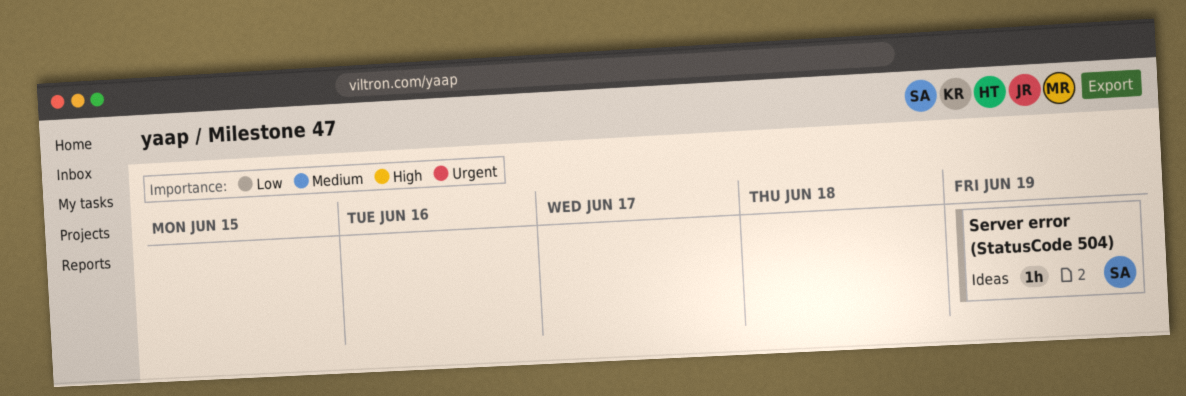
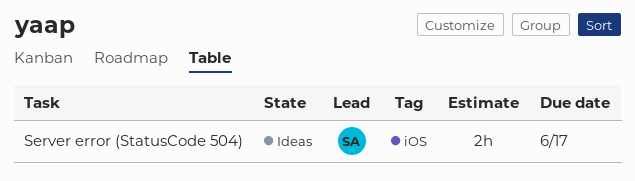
Server error (StatusCode 504), estimate: 1h -> 2h
Server error (StatusCode 504), due: Jun 19 -> Jun 17

